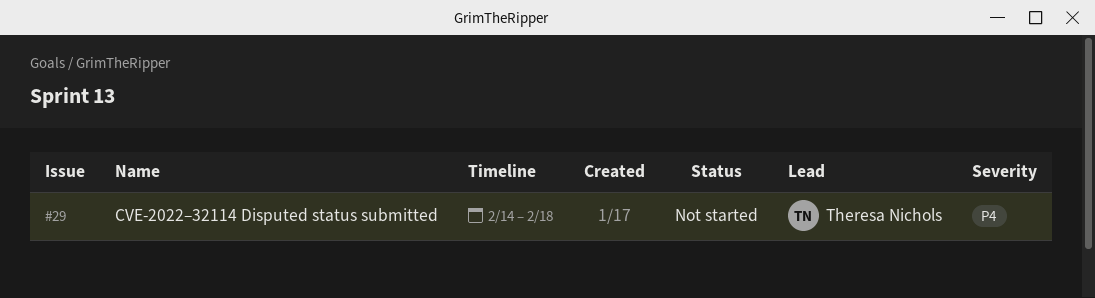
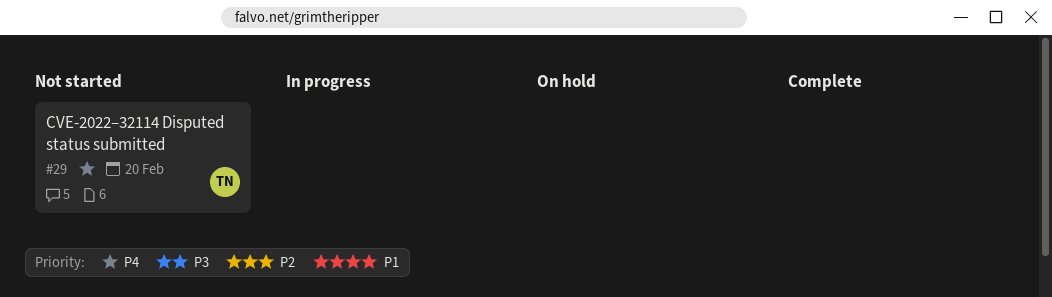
#29, due: Feb 18 -> Feb 20

